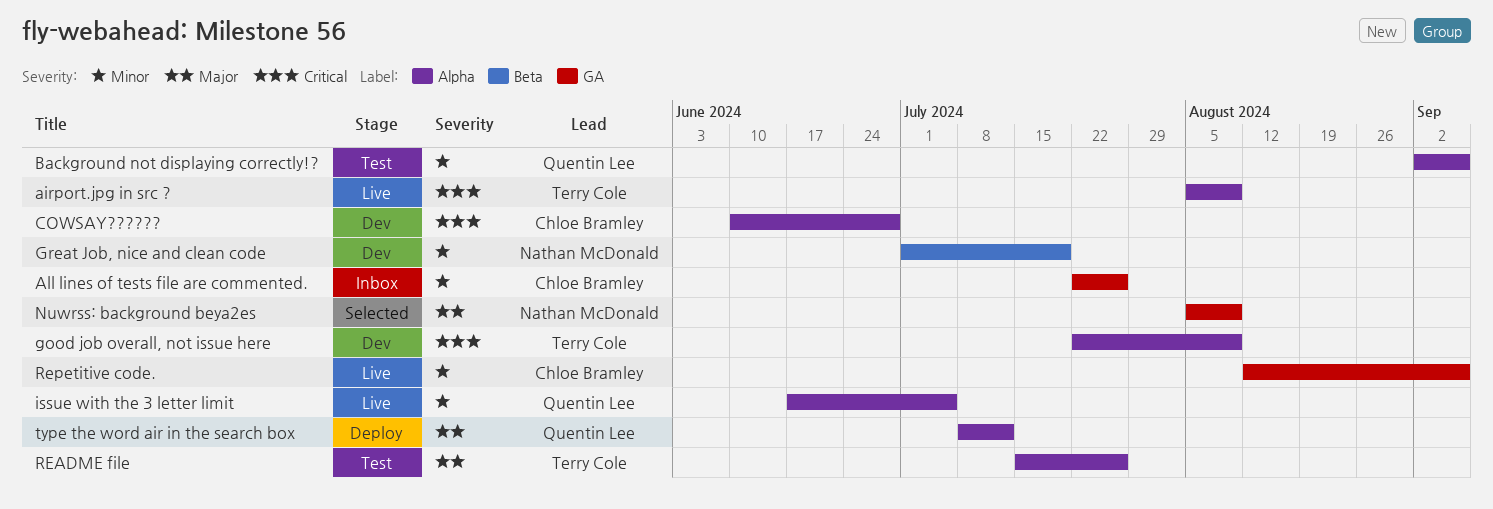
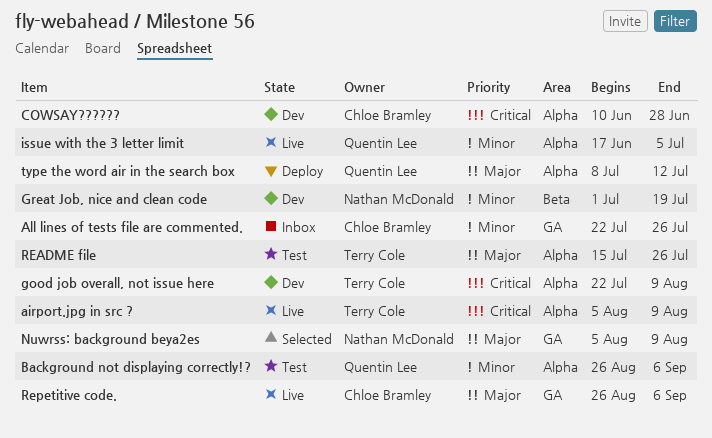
Background not displaying correctly!?, start: Sep 2 -> Aug 26
Repetitive code., priority: Minor -> Major
Repetitive code., start: Aug 12 -> Aug 26

